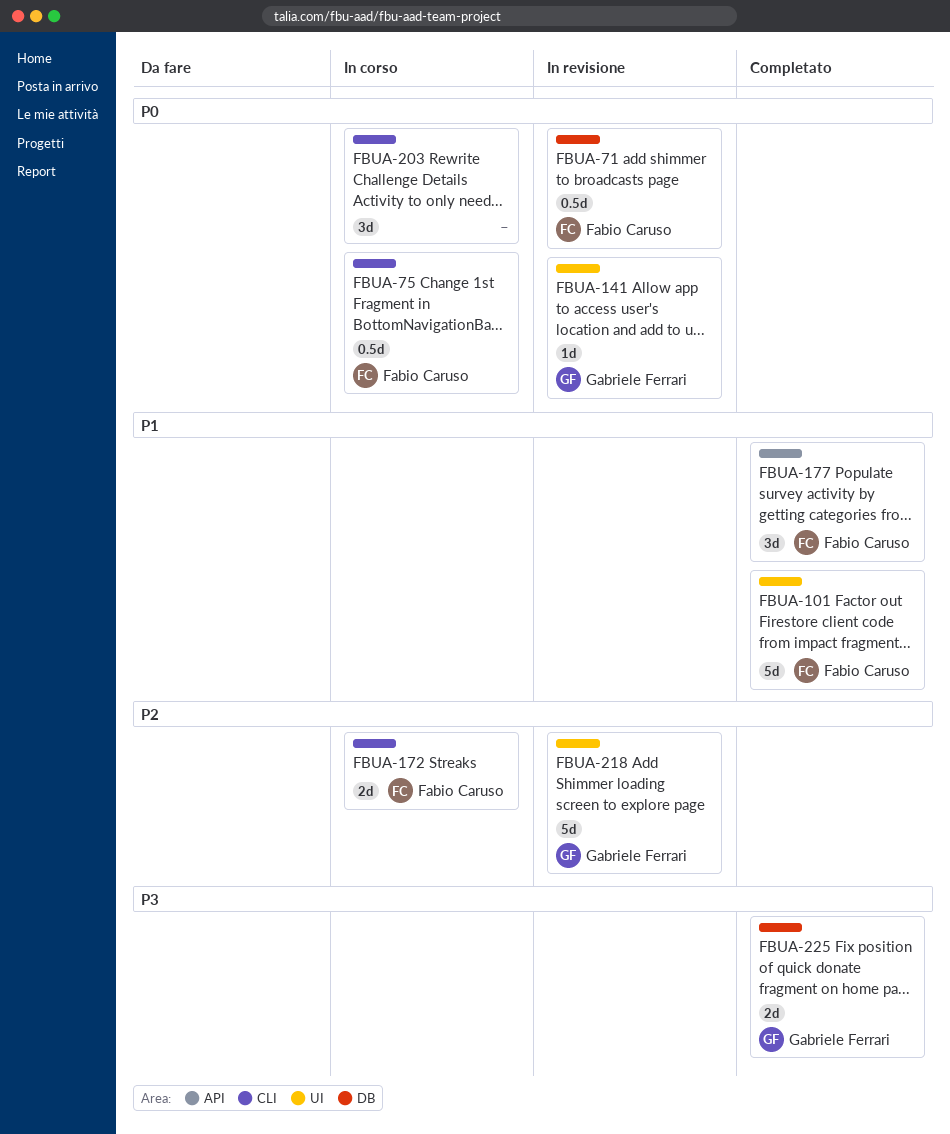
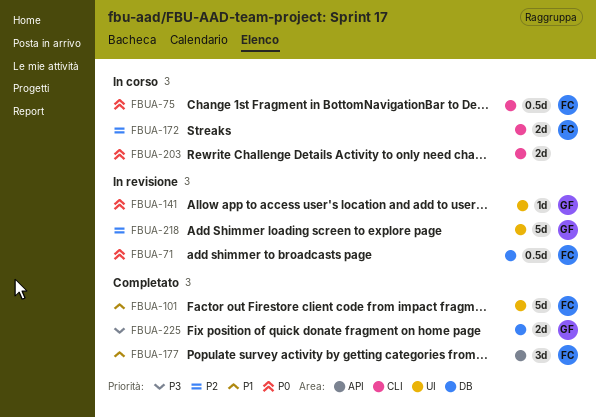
FBUA-203, estimate: 3d -> 2d

